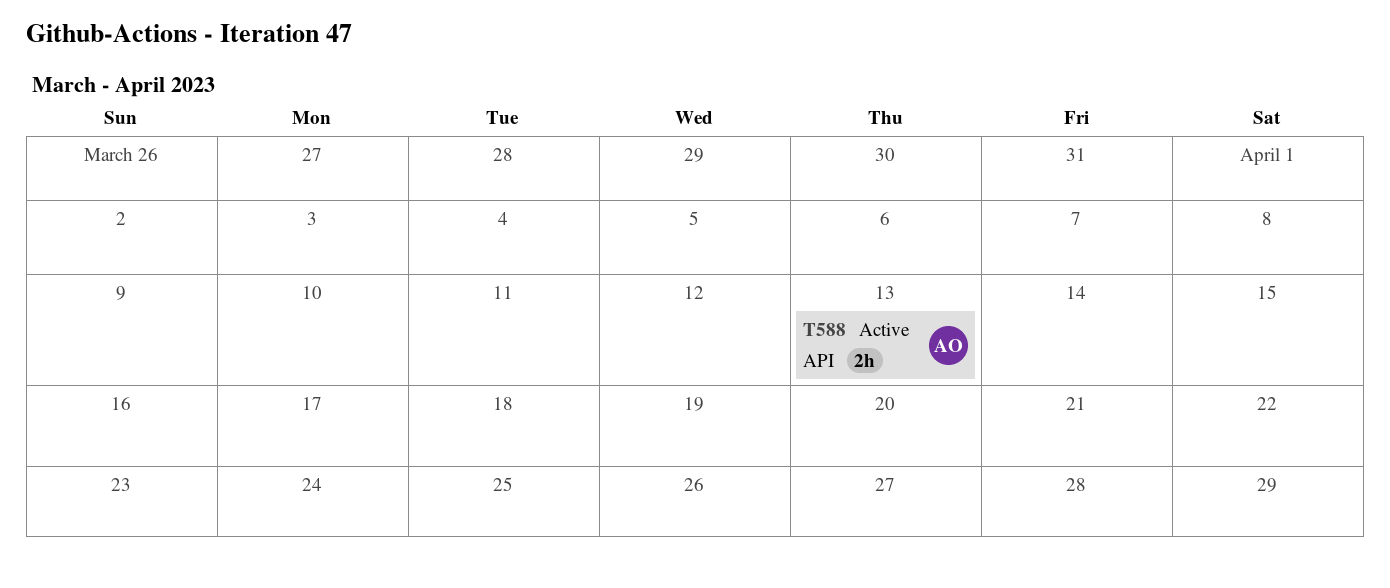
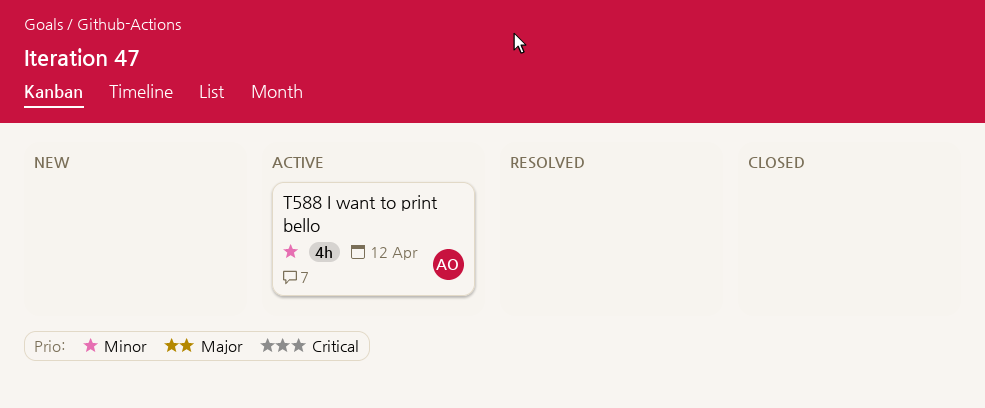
T588, estimate: 2h -> 4h
T588, due: Apr 13 -> Apr 12

